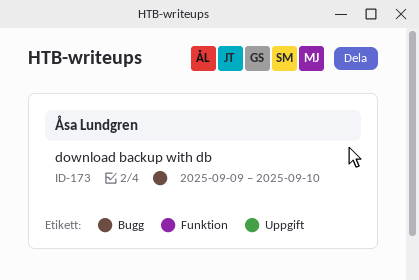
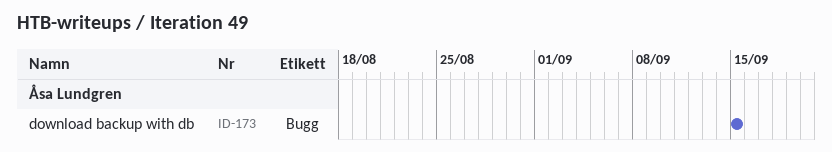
ID-173, start: Sep 9 -> Sep 15
ID-173, due: Sep 10 -> Sep 15

